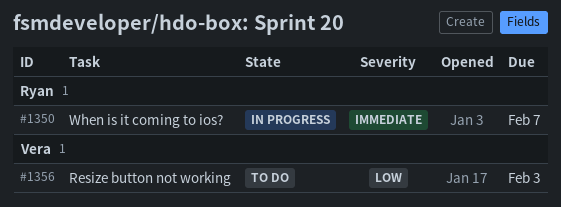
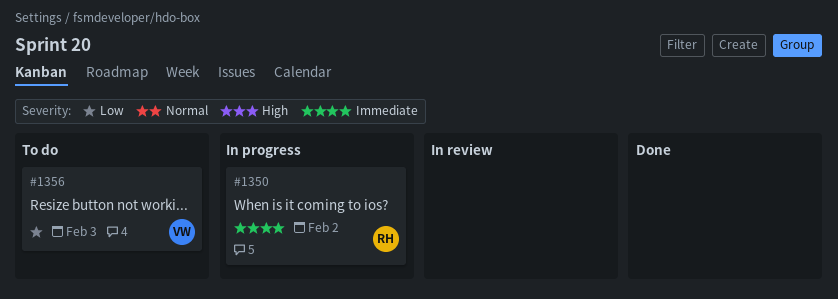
#1350, due: Feb 7 -> Feb 2

